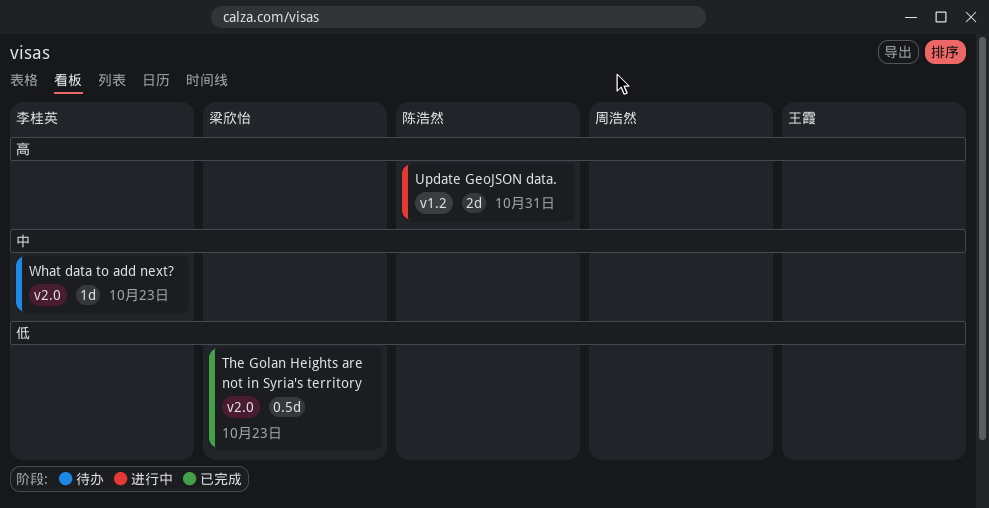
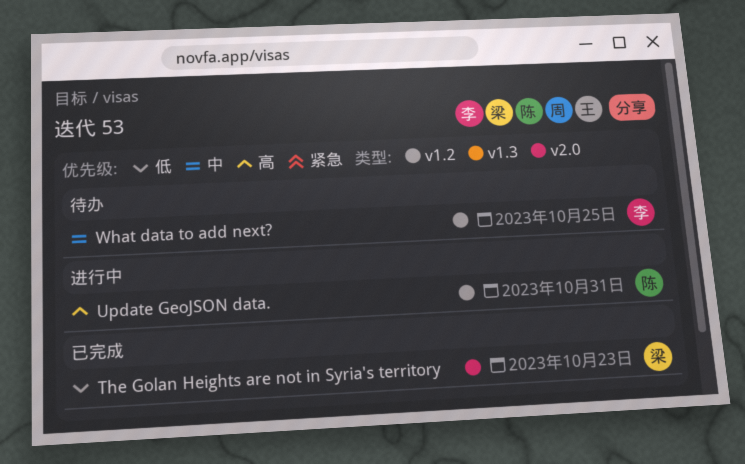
What data to add next?, label: v2.0 -> v1.2
What data to add next?, due: Oct 23 -> Oct 25

